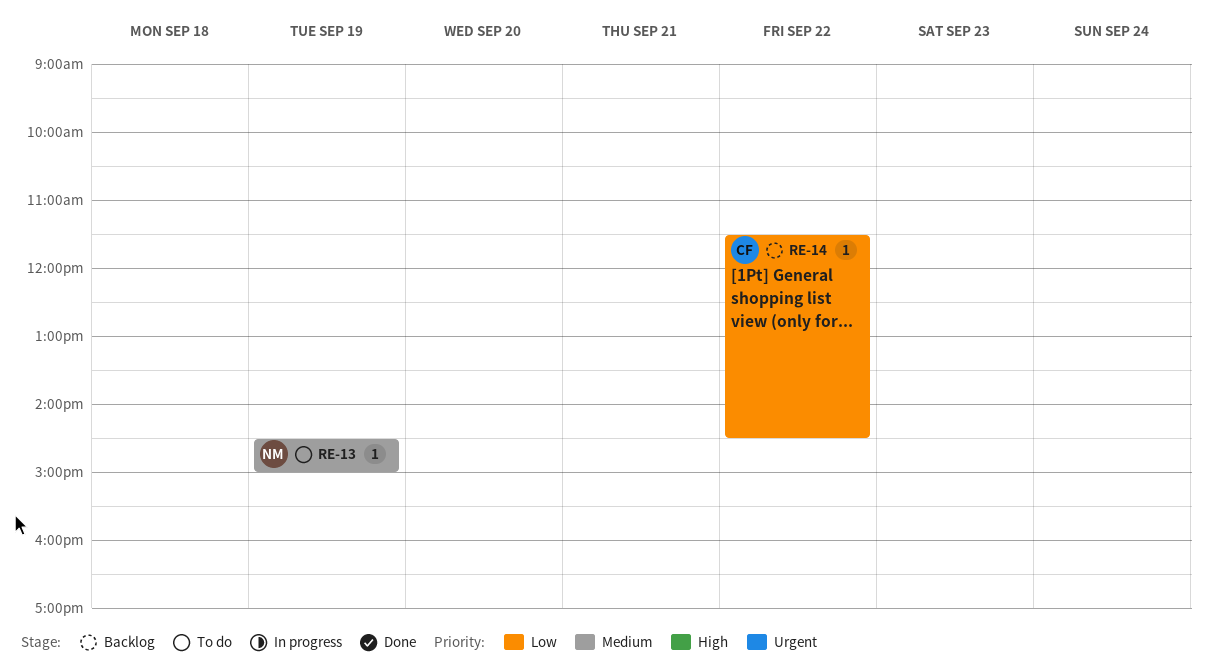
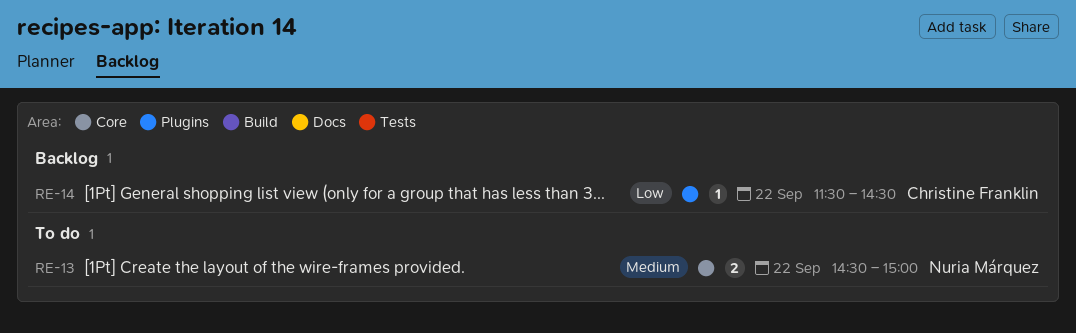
RE-13, estimate: 1 -> 2
RE-13, day: Sep 19 -> Sep 22

